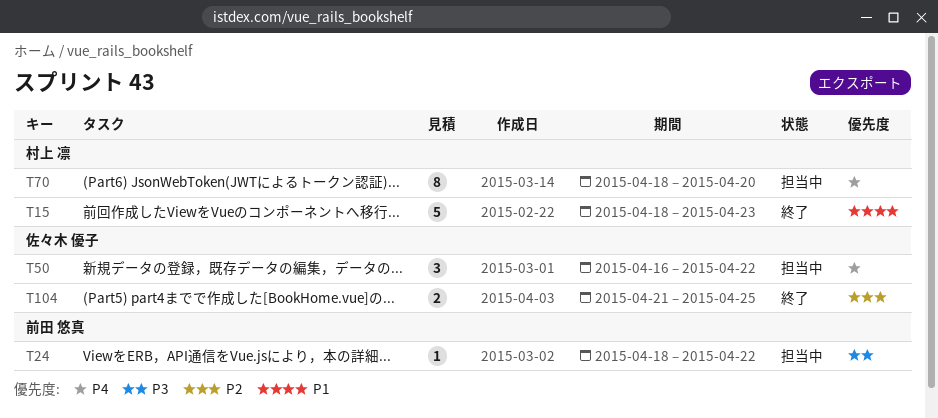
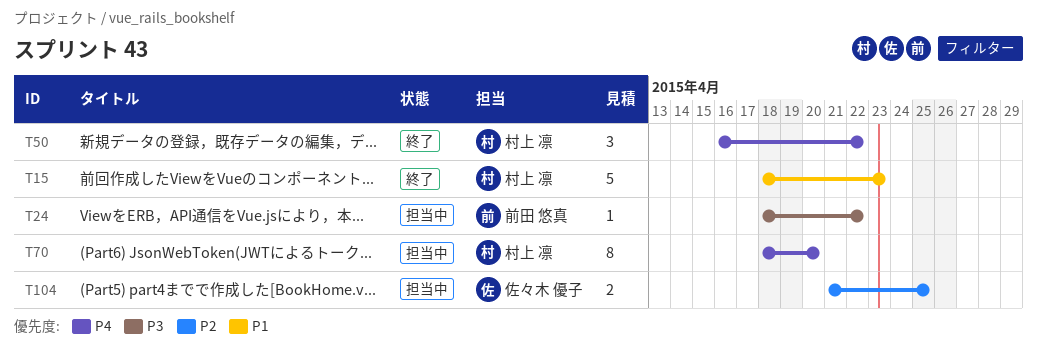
T50, status: 担当中 -> 終了
T50, owner: 佐々木 優子 -> 村上 凛
T104, status: 終了 -> 担当中

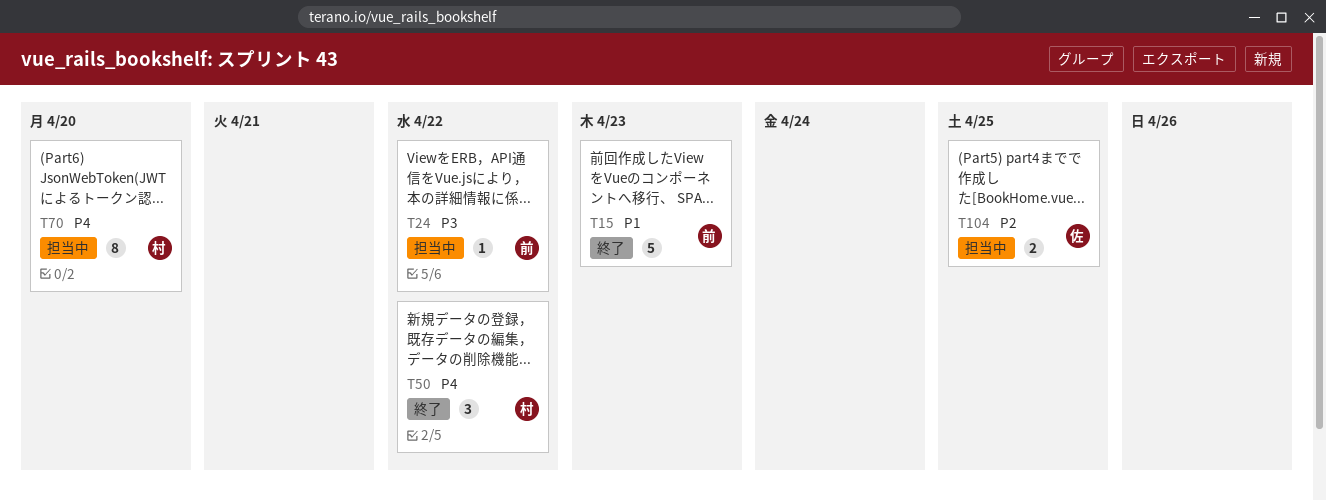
T15, owner: 村上 凛 -> 前田 悠真

